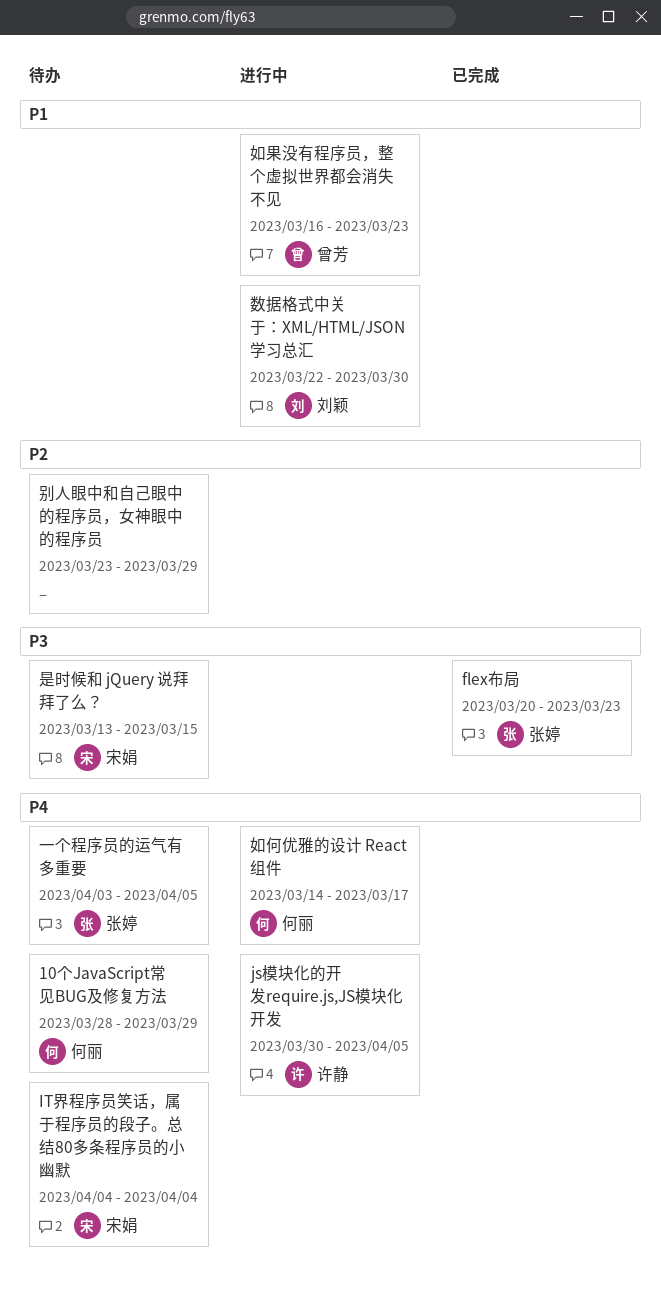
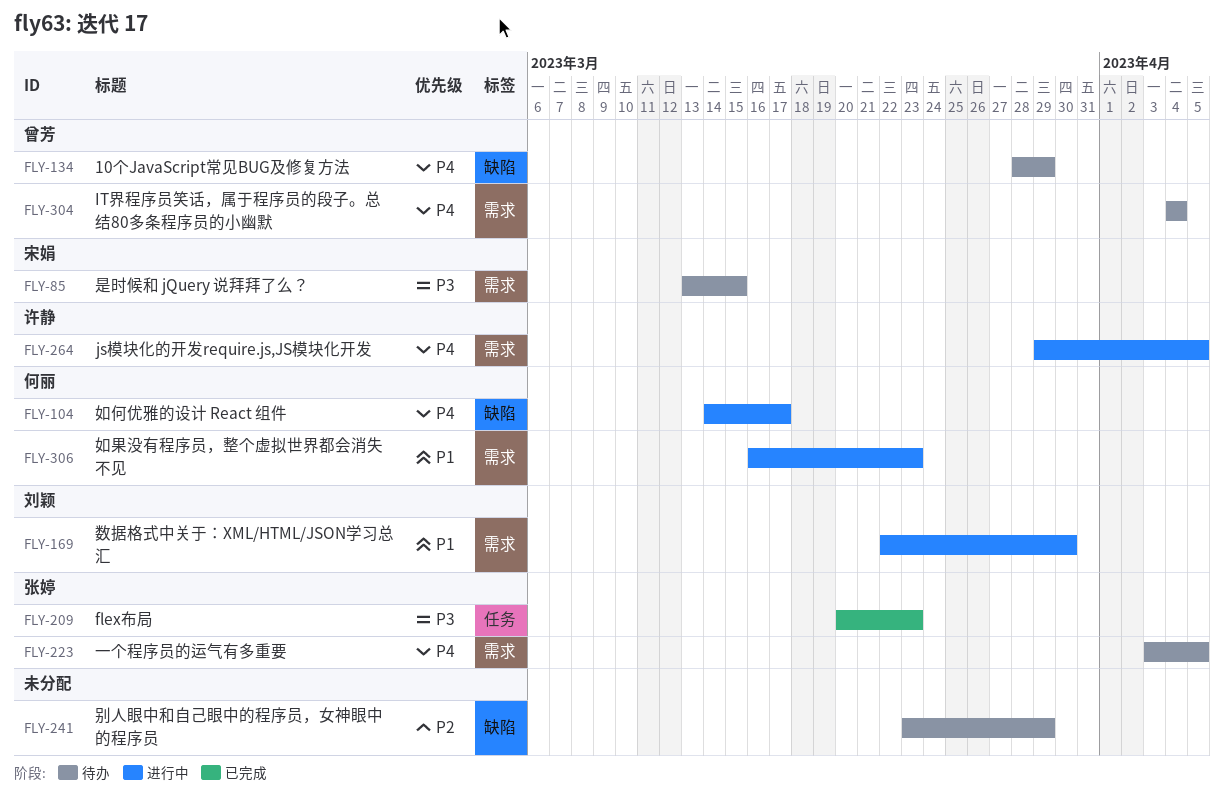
10个JavaScript常见BUG及修复方法, owner: 何丽 -> 曾芳
IT界程序员笑话，属于程序员的段子。总结80多条程序员的小幽默, owner: 宋娟 -> 曾芳
js模块化的开发require.js,JS模块化开发, start: Mar 30 -> Mar 29
如果没有程序员，整个虚拟世界都会消失不见, owner: 曾芳 -> 何丽

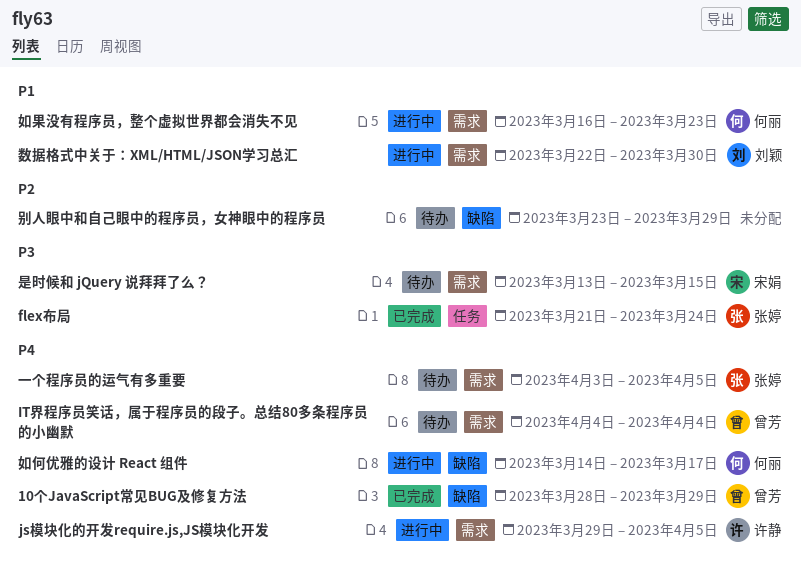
10个JavaScript常见BUG及修复方法, status: 待办 -> 已完成
flex布局, start: Mar 20 -> Mar 21
flex布局, due: Mar 23 -> Mar 24

